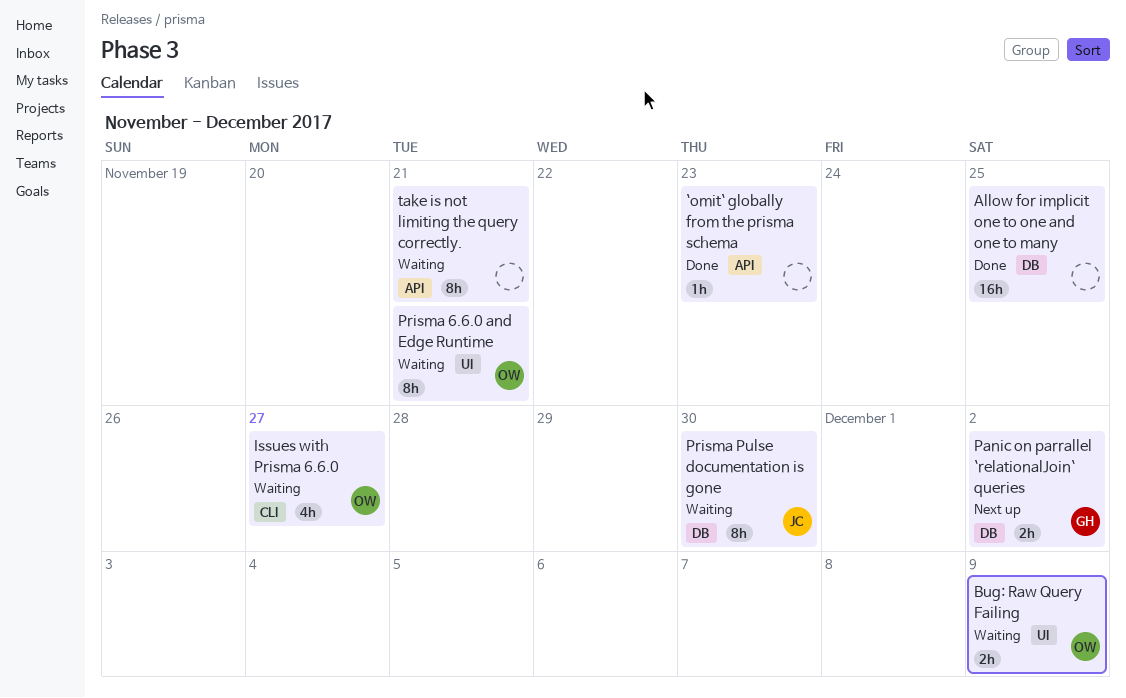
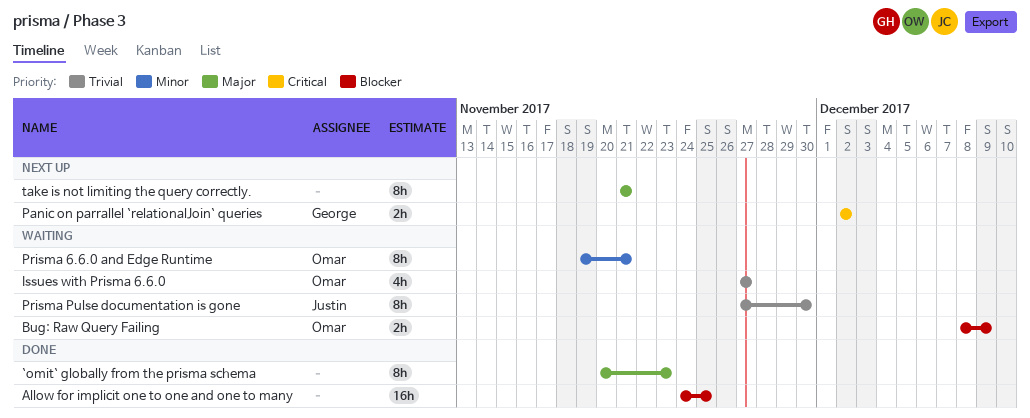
`omit` globally from the prisma schema, estimate: 1h -> 8h
take is not limiting the query correctly., status: Waiting -> Next up

